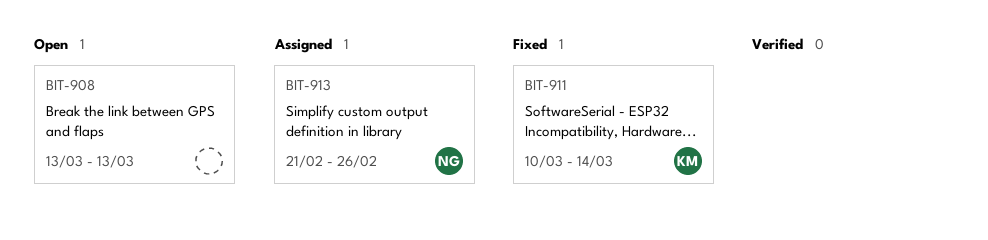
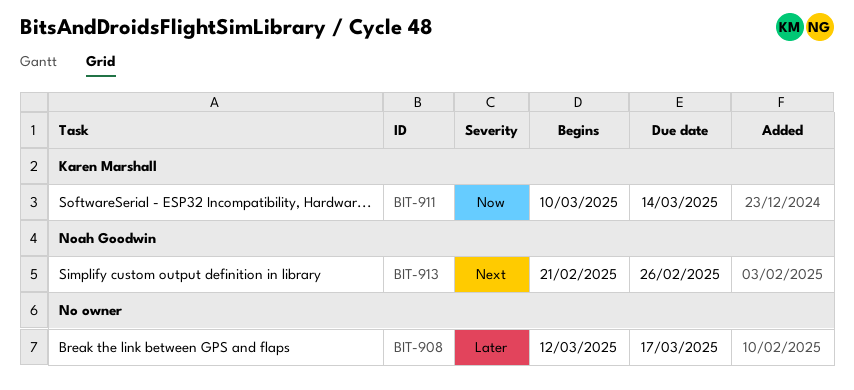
BIT-908, start: Mar 13 -> Mar 12
BIT-908, due: Mar 13 -> Mar 17

